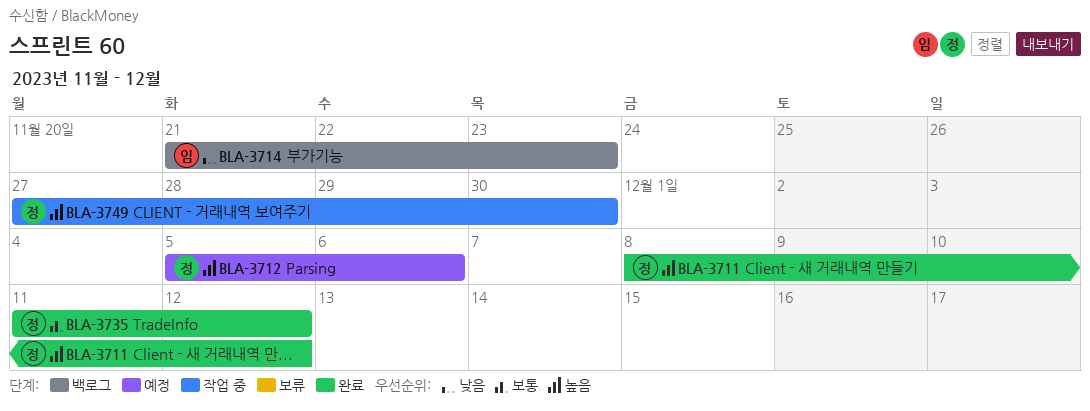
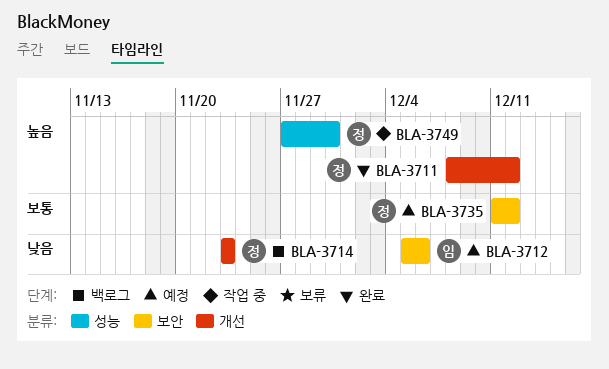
BLA-3712, owner: 정 -> 임
BLA-3712, priority: 높음 -> 낮음
BLA-3714, owner: 임 -> 정
BLA-3714, start: Nov 21 -> Nov 23
BLA-3735, status: 완료 -> 예정

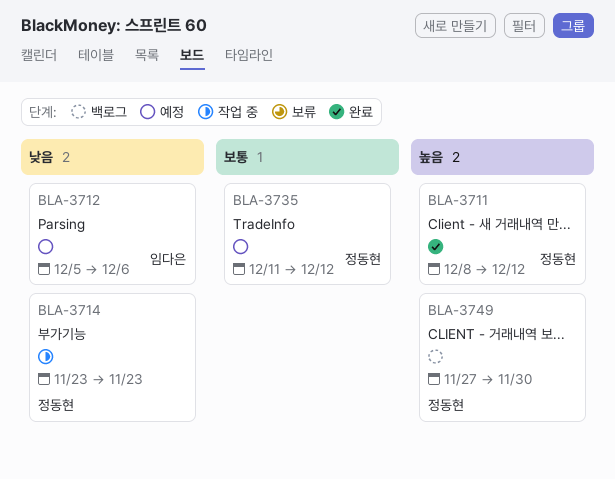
BLA-3714, status: 백로그 -> 작업 중
BLA-3749, status: 작업 중 -> 백로그

